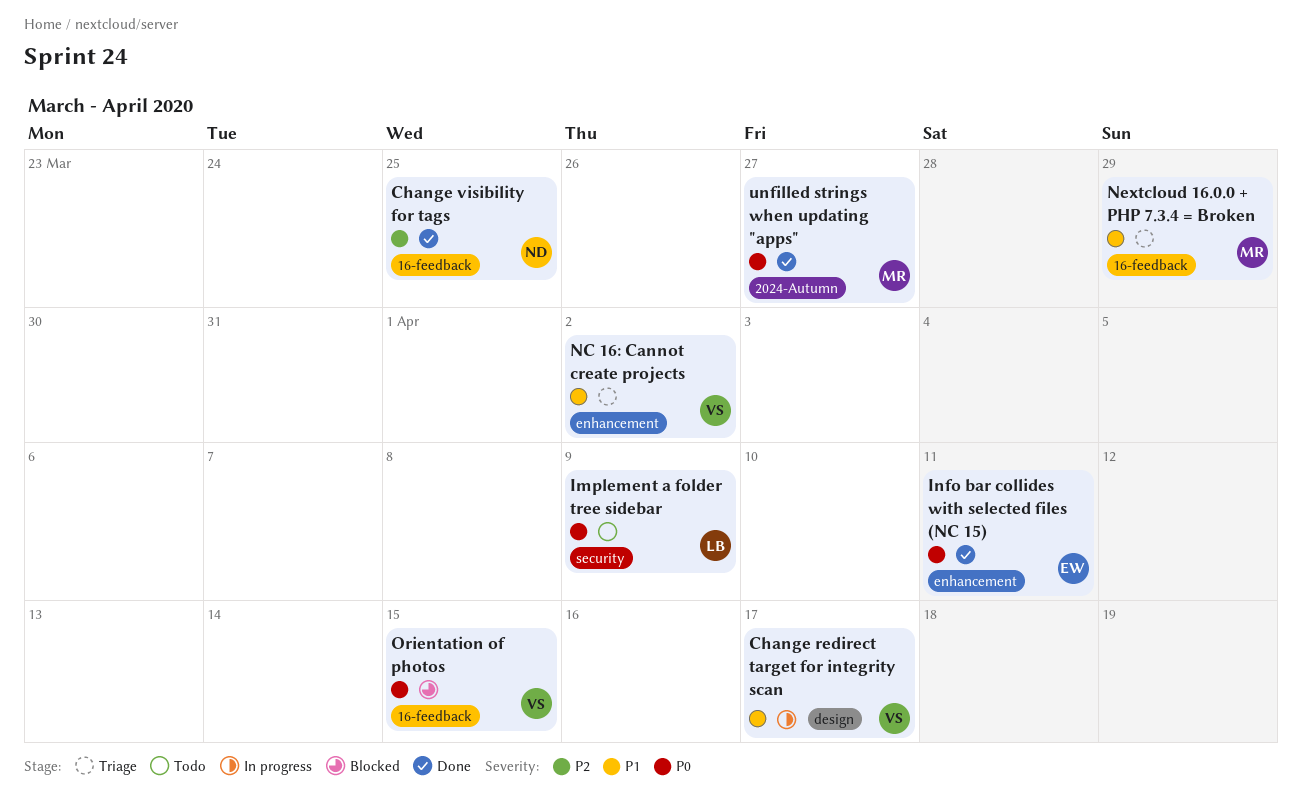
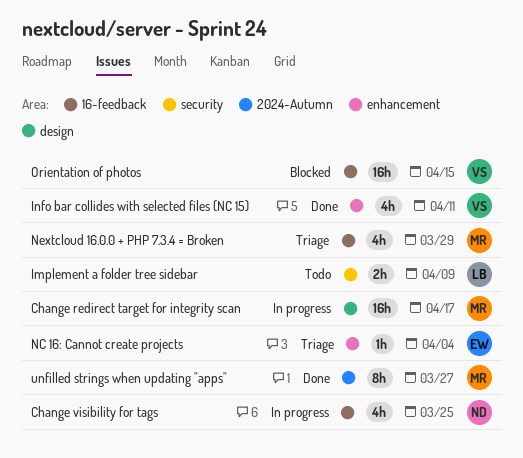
Change redirect target for integrity scan, owner: VS -> MR
Change visibility for tags, status: Done -> In progress
Info bar collides with selected files (NC 15), owner: EW -> VS
NC 16: Cannot create projects, owner: VS -> EW
NC 16: Cannot create projects, due: Apr 2 -> Apr 4

